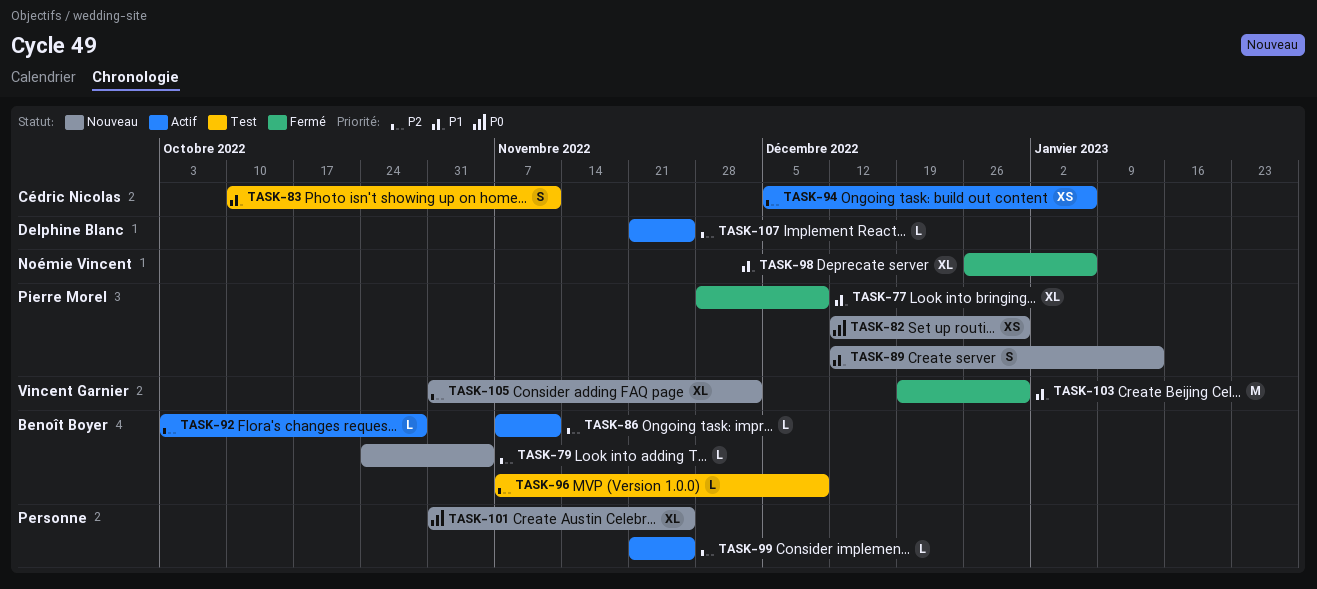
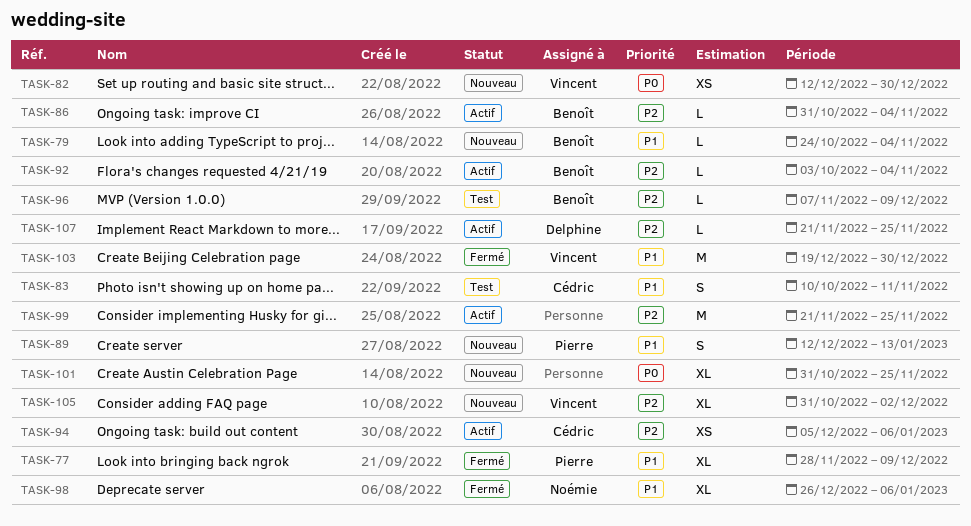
TASK-79, priority: P2 -> P1
TASK-82, owner: Pierre Morel -> Vincent Garnier
TASK-86, start: Nov 7 -> Oct 31
TASK-86, due: Nov 11 -> Nov 4
TASK-92, due: Oct 28 -> Nov 4
TASK-99, estimate: L -> M

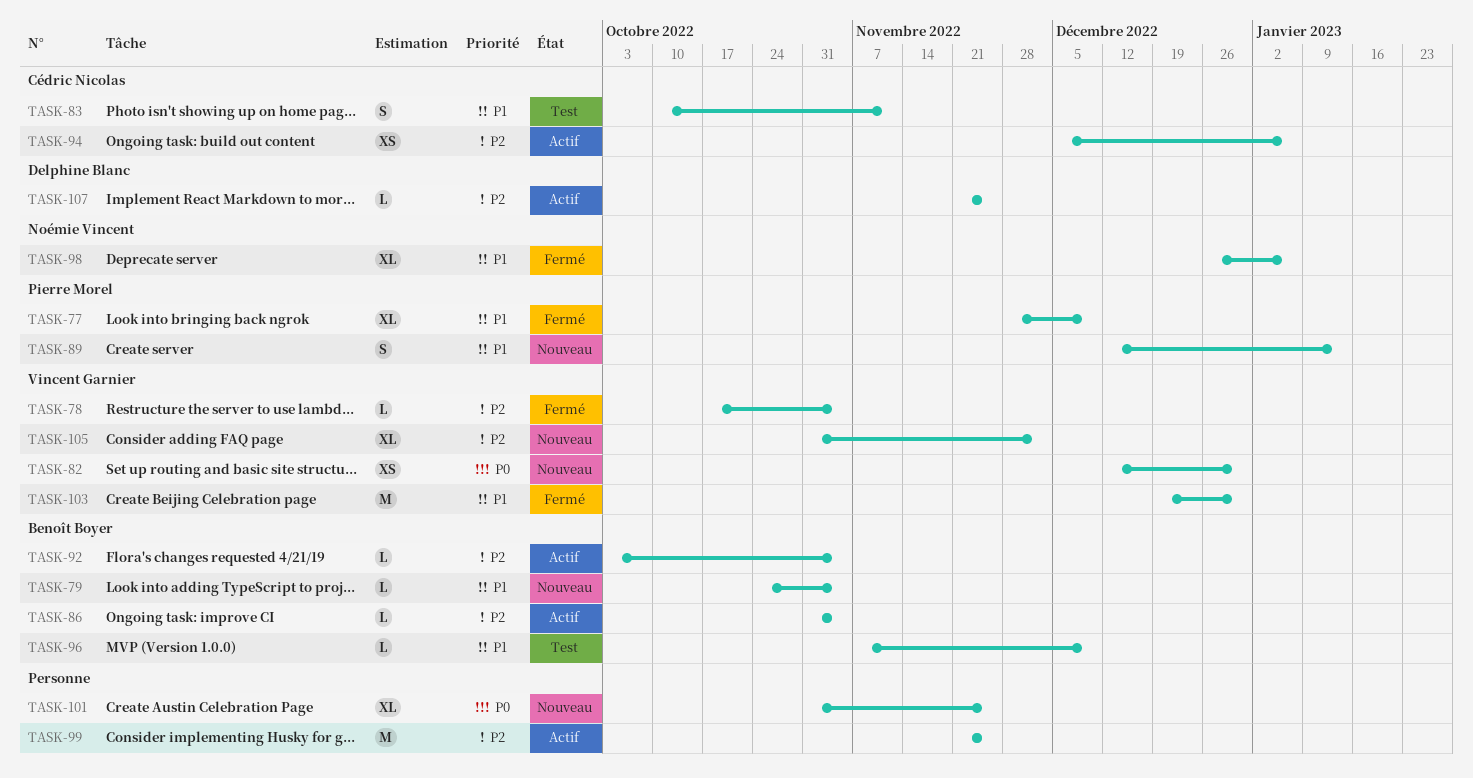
TASK-78: none -> present
TASK-96, priority: P2 -> P1

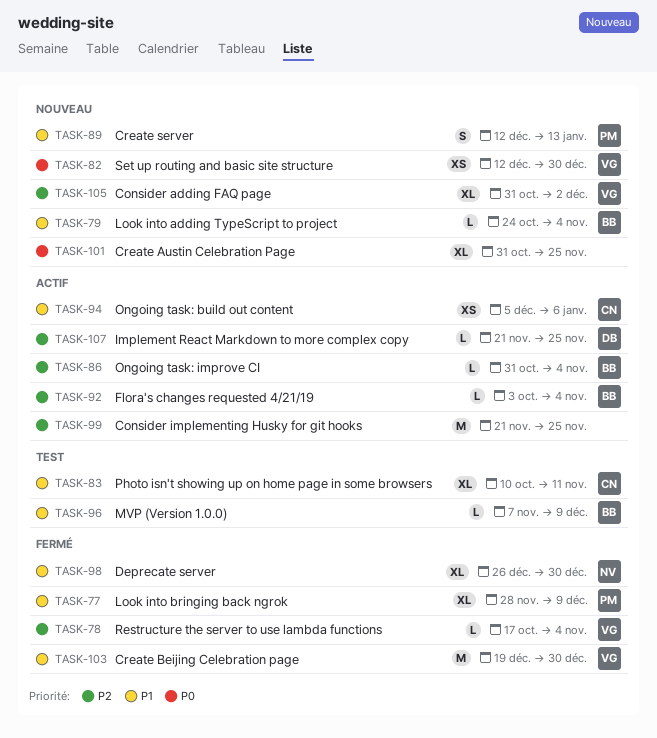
TASK-83, estimate: S -> XL
TASK-94, priority: P2 -> P1
TASK-98, due: Jan 6 -> Dec 30

